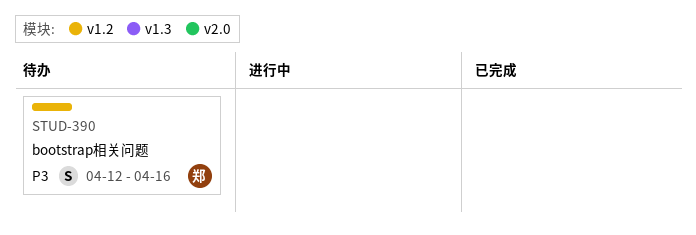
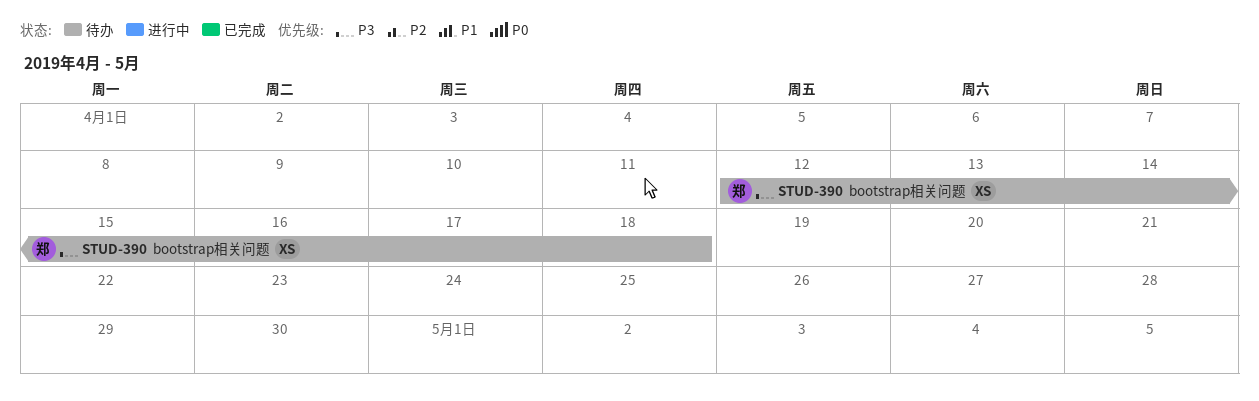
STUD-390, estimate: S -> XS
STUD-390, due: Apr 16 -> Apr 18

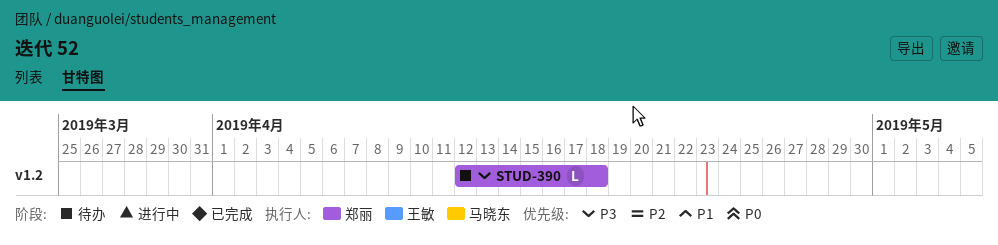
STUD-390, estimate: XS -> L

